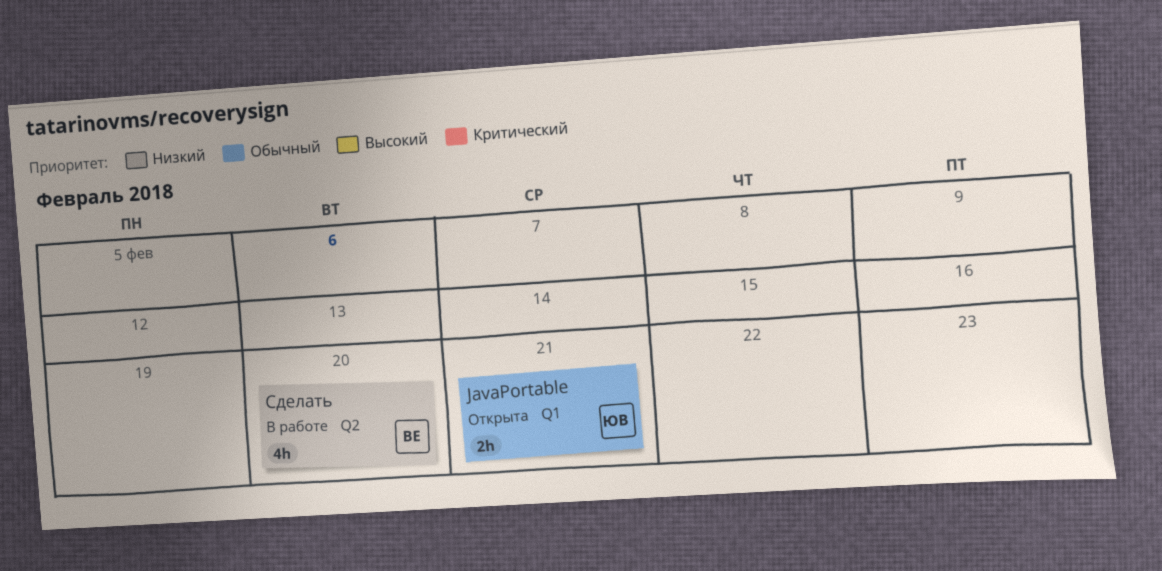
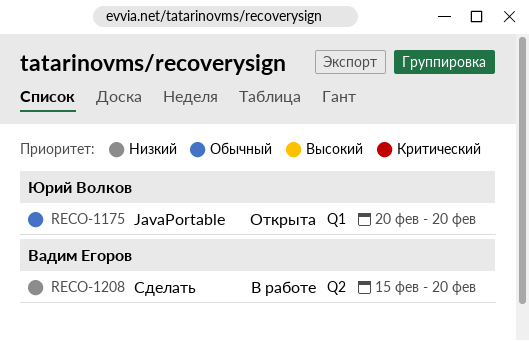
JavaPortable, due: Feb 21 -> Feb 20

